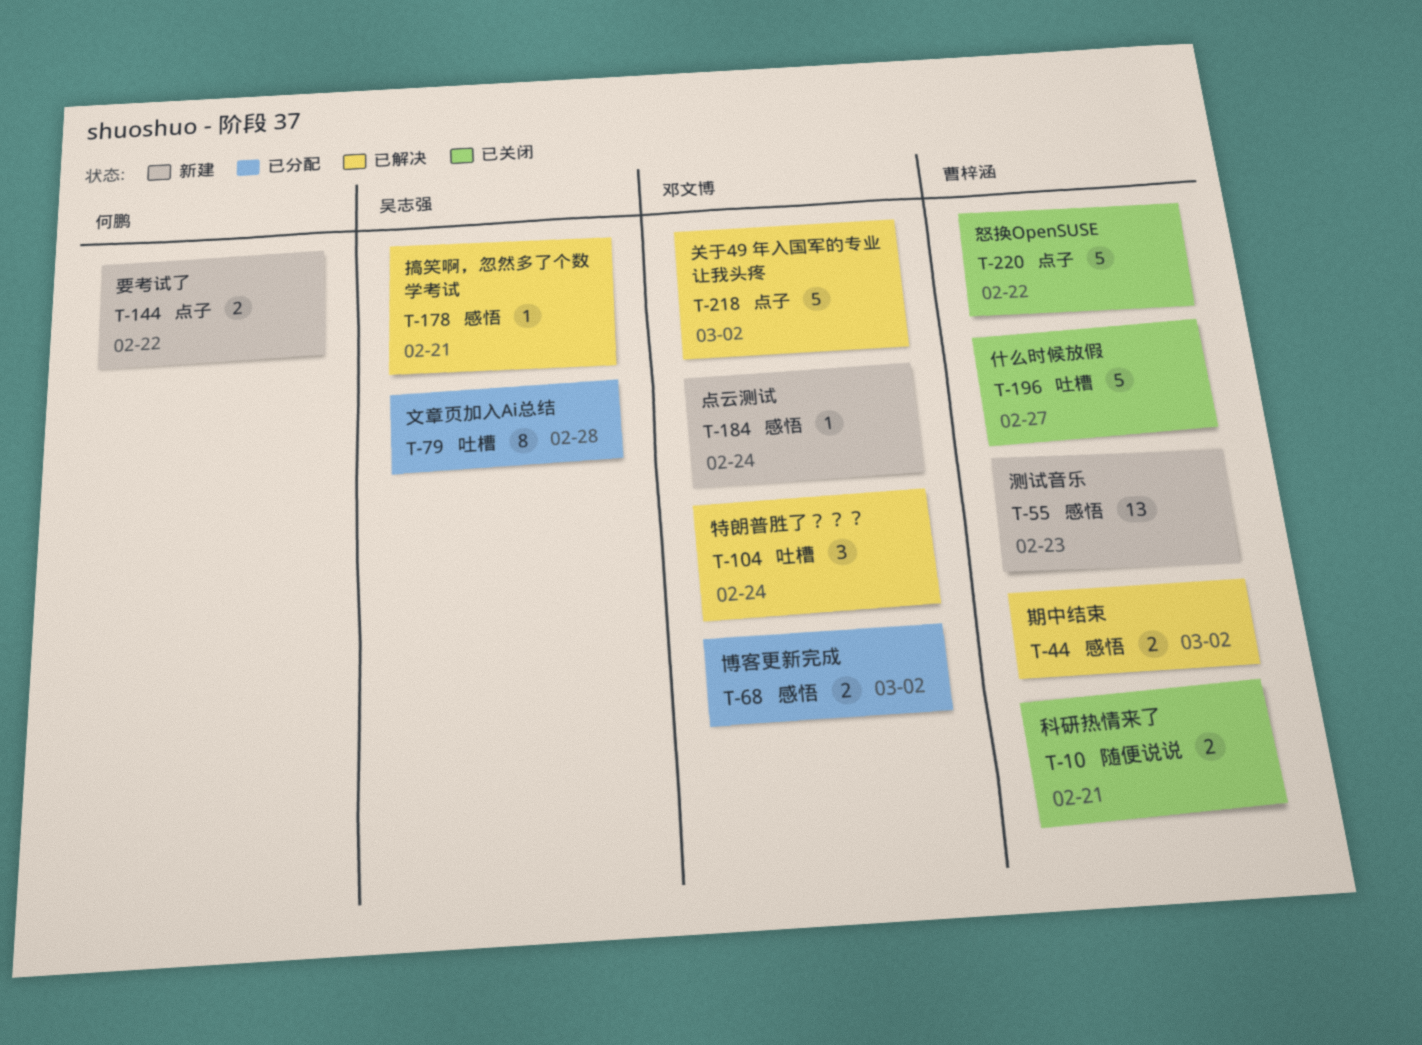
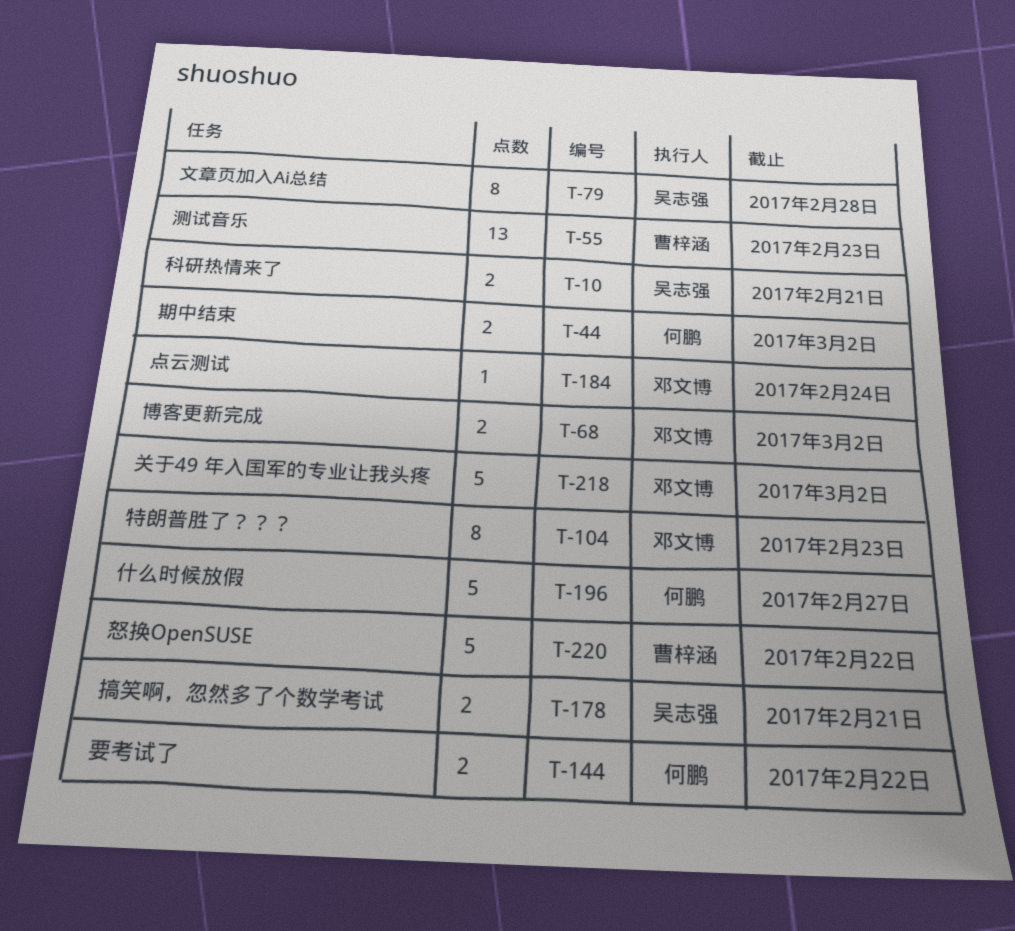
T-10, owner: 曹梓涵 -> 吴志强
T-44, owner: 曹梓涵 -> 何鹏
T-104, estimate: 3 -> 8
T-104, due: Feb 24 -> Feb 23
T-178, estimate: 1 -> 2
T-196, owner: 曹梓涵 -> 何鹏

